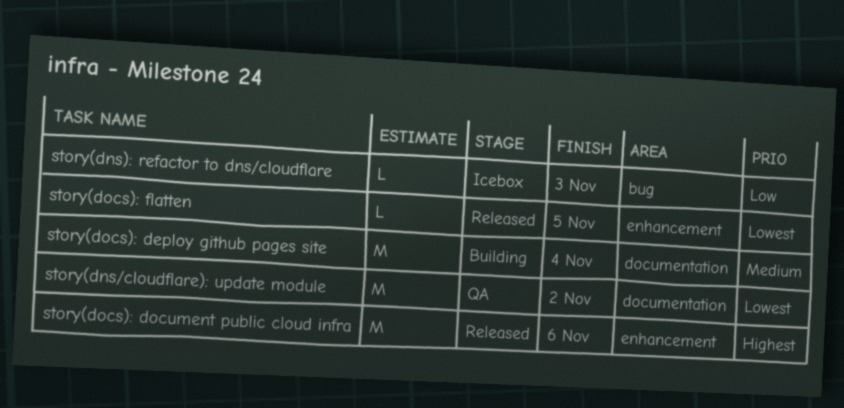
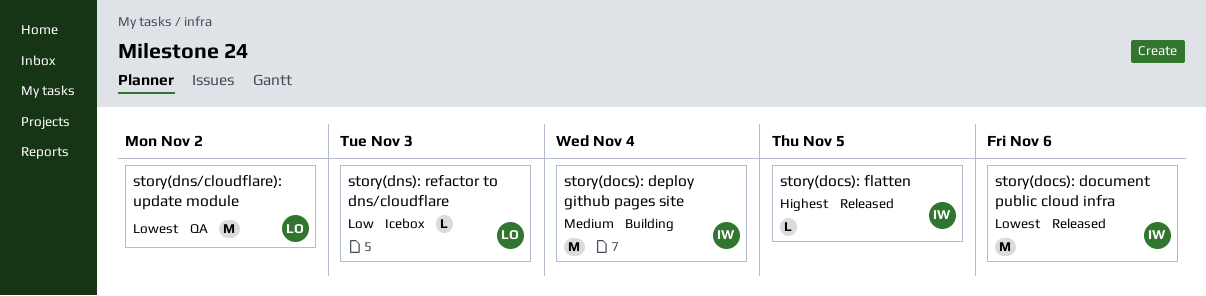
story(docs): document public cloud infra, priority: Highest -> Lowest
story(docs): flatten, priority: Lowest -> Highest

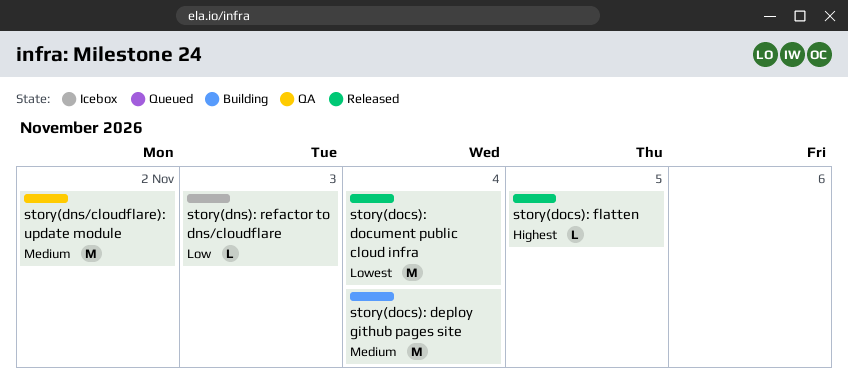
story(dns/cloudflare): update module, priority: Lowest -> Medium
story(docs): document public cloud infra, due: Nov 6 -> Nov 4

